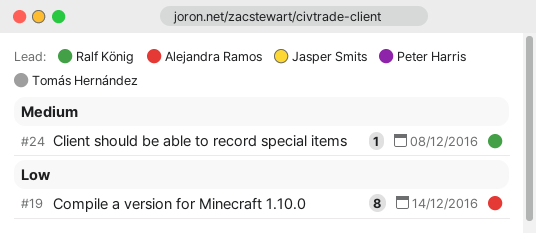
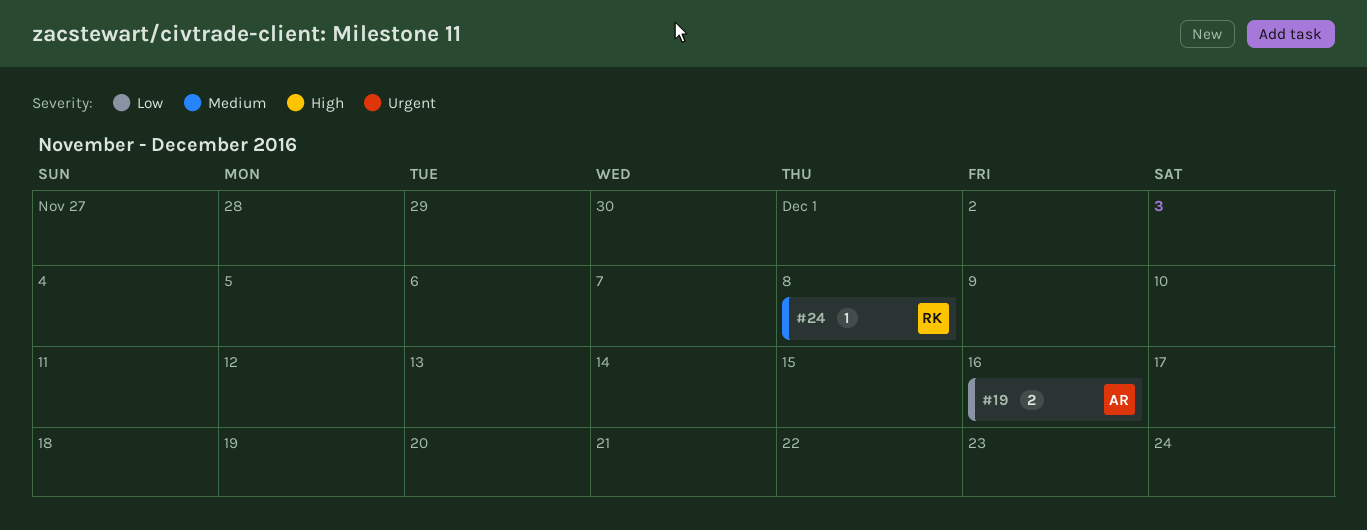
#19, estimate: 8 -> 2
#19, due: Dec 14 -> Dec 16

